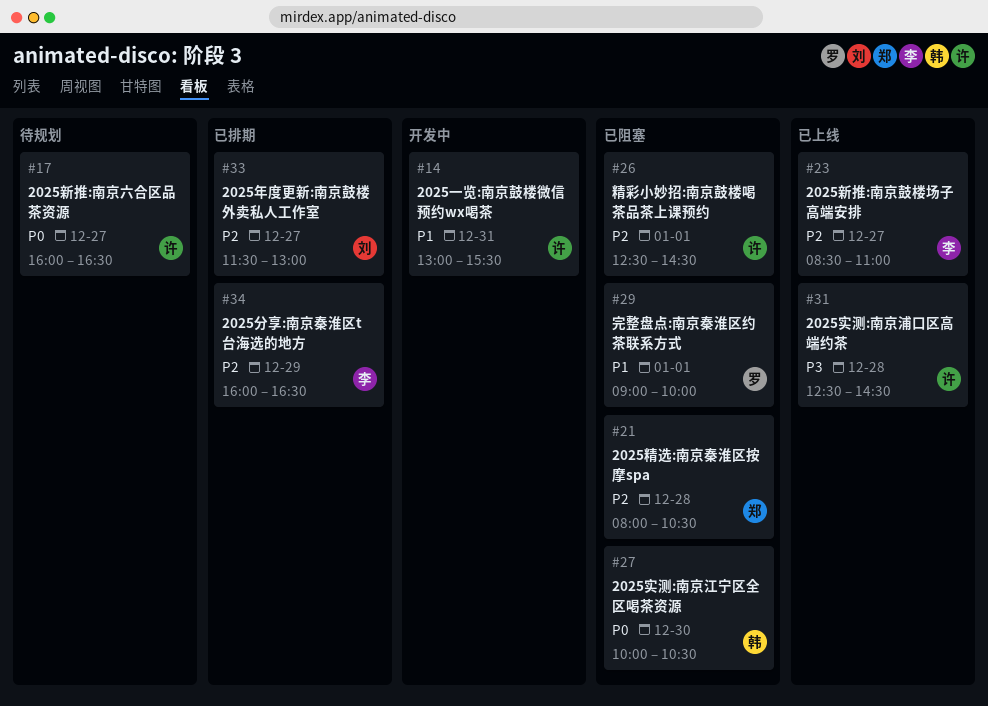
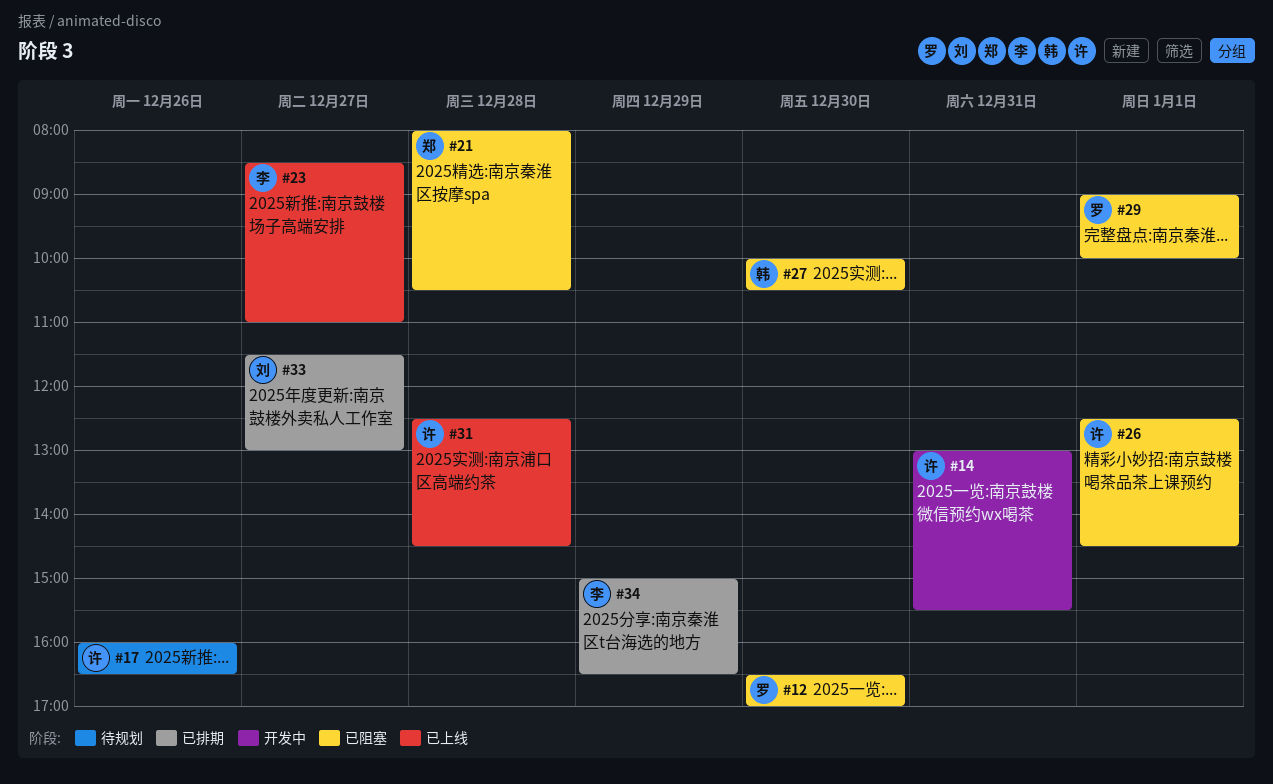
#12: none -> present
#17, day: Dec 27 -> Dec 26
#34, begins: 16:00 -> 15:00

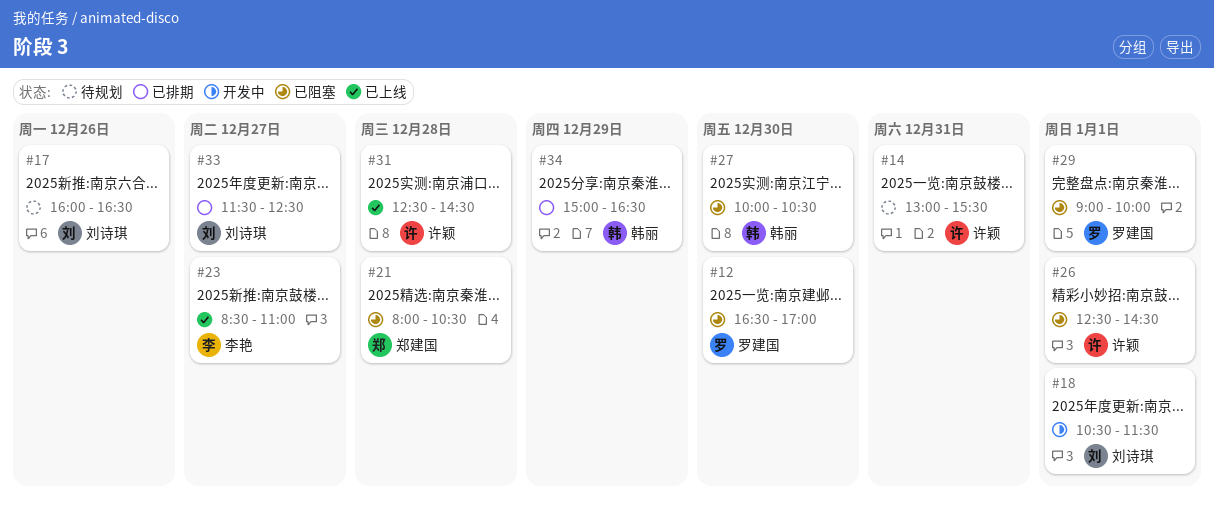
#14, status: 开发中 -> 待规划
#17, owner: 许颖 -> 刘诗琪
#18: none -> present
#33, ends: 13:00 -> 12:30
#34, owner: 李艳 -> 韩丽

